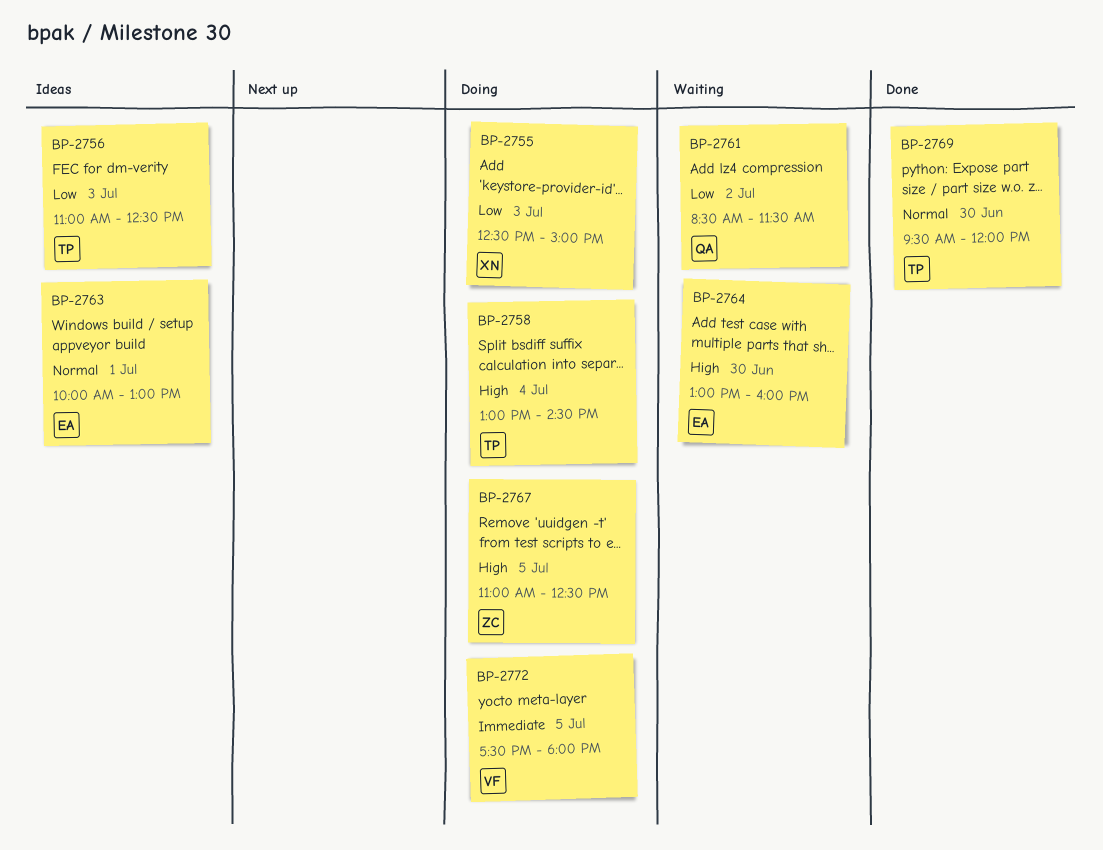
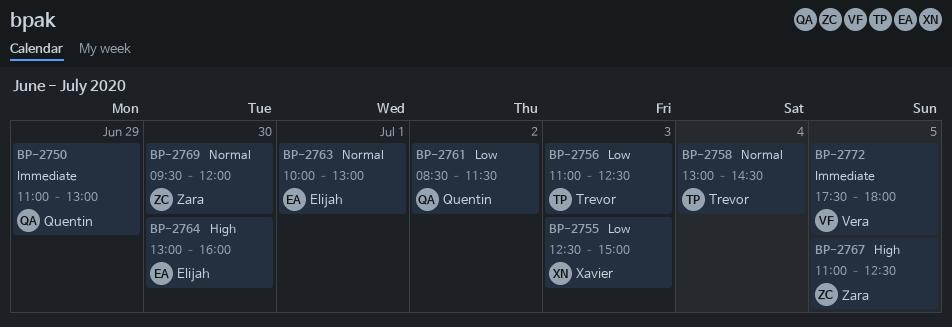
BP-2750: none -> present
BP-2758, priority: High -> Normal
BP-2769, owner: Trevor -> Zara

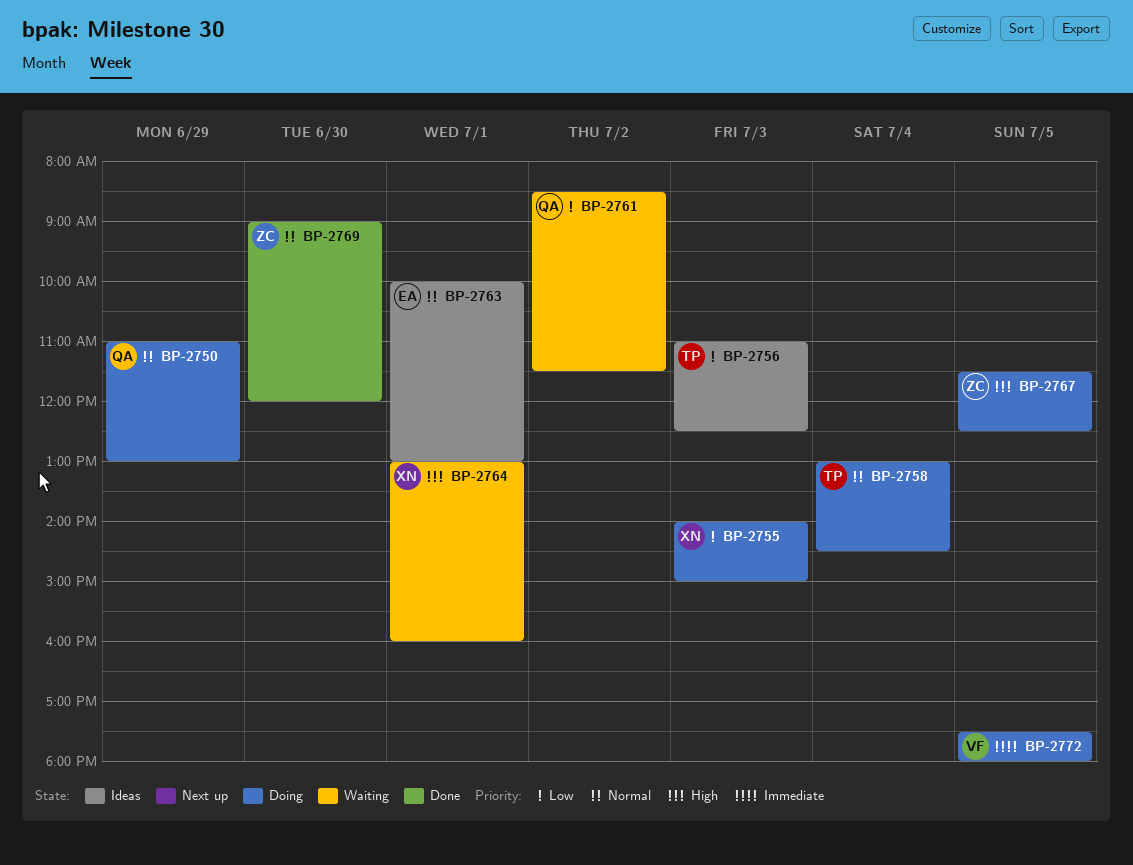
BP-2750, priority: Immediate -> Normal
BP-2755, begins: 12:30 -> 14:00
BP-2764, owner: Elijah -> Xavier
BP-2764, day: Jun 30 -> Jul 1
BP-2767, begins: 11:00 -> 11:30
BP-2769, begins: 09:30 -> 09:00

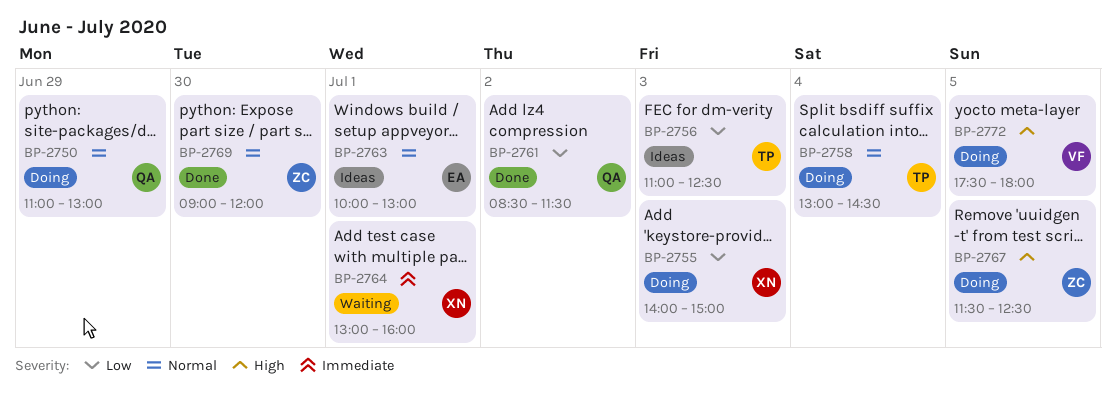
BP-2761, status: Waiting -> Done
BP-2764, priority: High -> Immediate
BP-2772, priority: Immediate -> High

